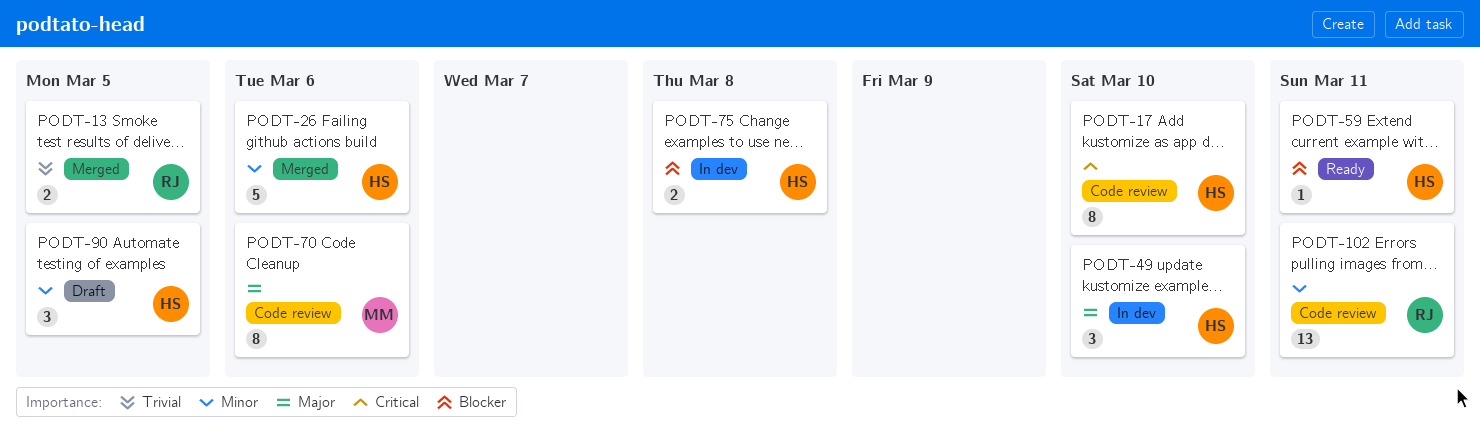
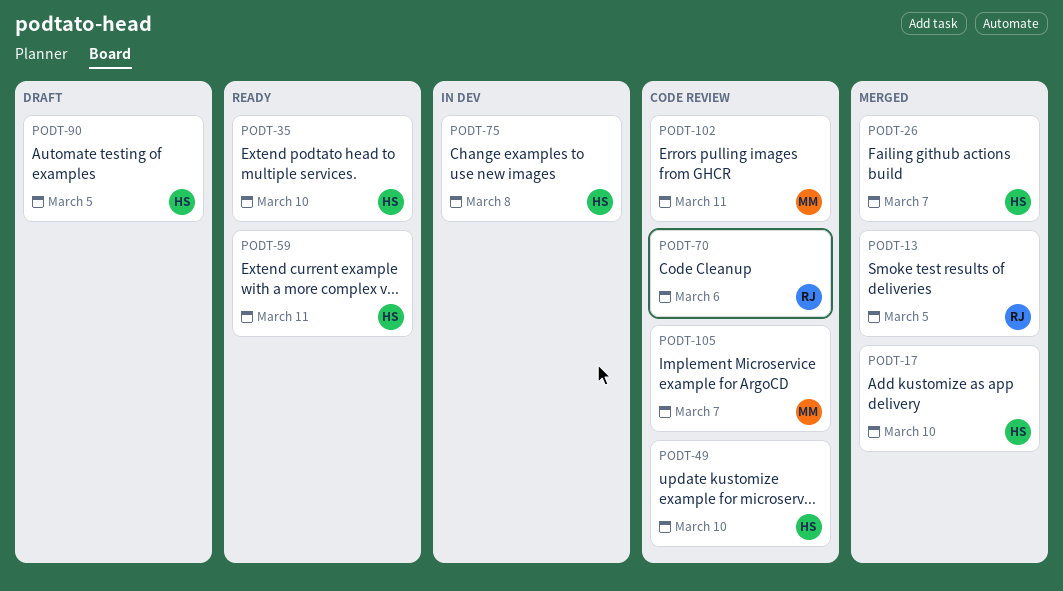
PODT-17, status: Code review -> Merged
PODT-26, due: Mar 6 -> Mar 7
PODT-35: none -> present
PODT-49, status: In dev -> Code review
PODT-70, owner: MM -> RJ
PODT-102, owner: RJ -> MM
PODT-105: none -> present

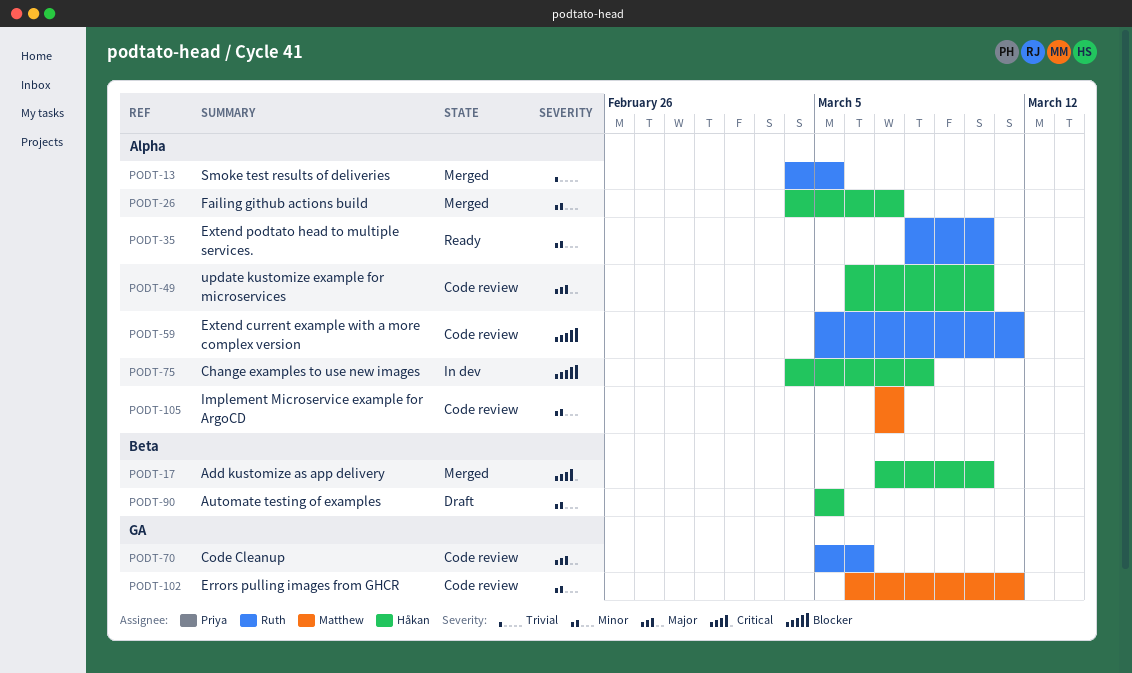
PODT-35, owner: Håkan -> Ruth
PODT-59, status: Ready -> Code review
PODT-59, owner: Håkan -> Ruth

